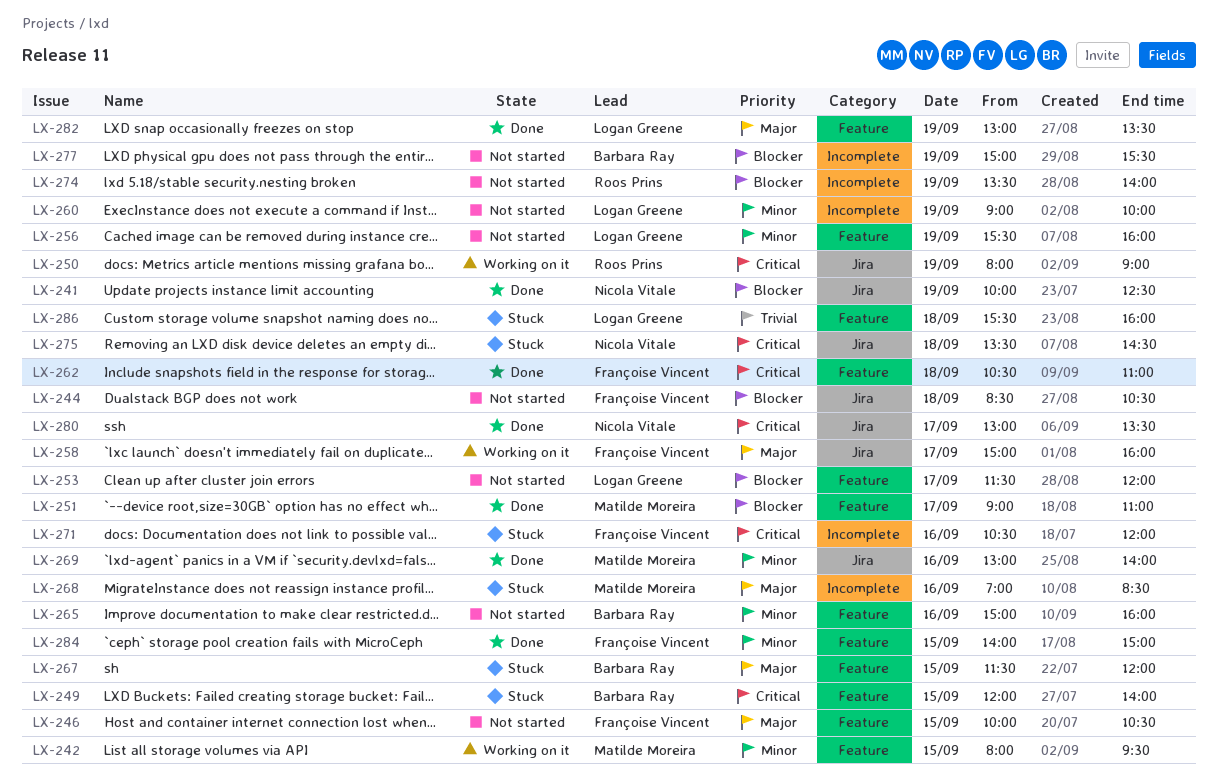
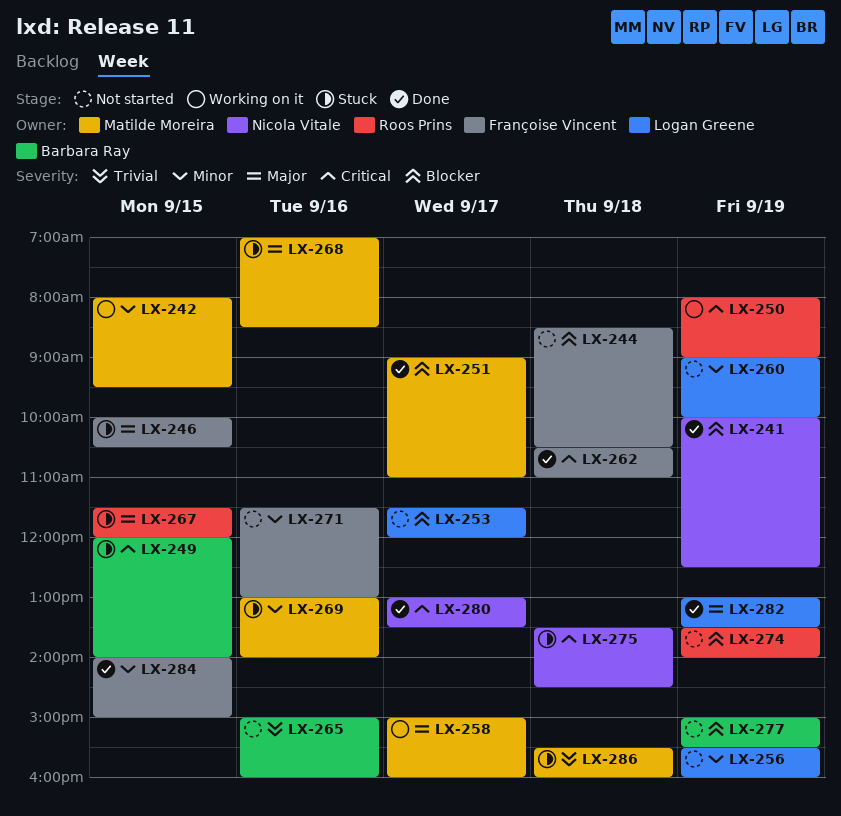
LX-246, status: Not started -> Stuck
LX-258, owner: Françoise Vincent -> Matilde Moreira
LX-265, priority: Minor -> Trivial
LX-267, owner: Barbara Ray -> Roos Prins
LX-269, status: Done -> Stuck
LX-271, status: Stuck -> Not started
LX-271, priority: Critical -> Minor
LX-271, begins: 10:30 -> 11:30
LX-271, ends: 12:00 -> 13:00
LX-286, owner: Logan Greene -> Matilde Moreira

